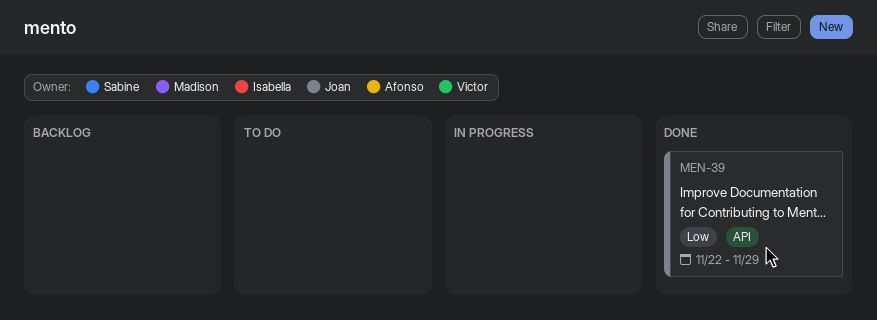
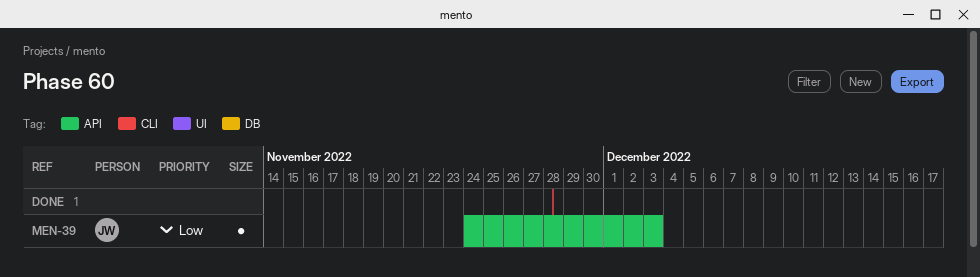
MEN-39, start: Nov 22 -> Nov 24
MEN-39, due: Nov 29 -> Dec 3

